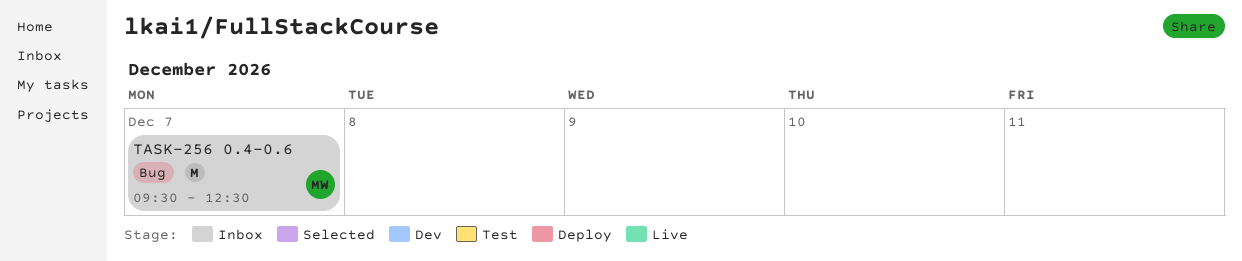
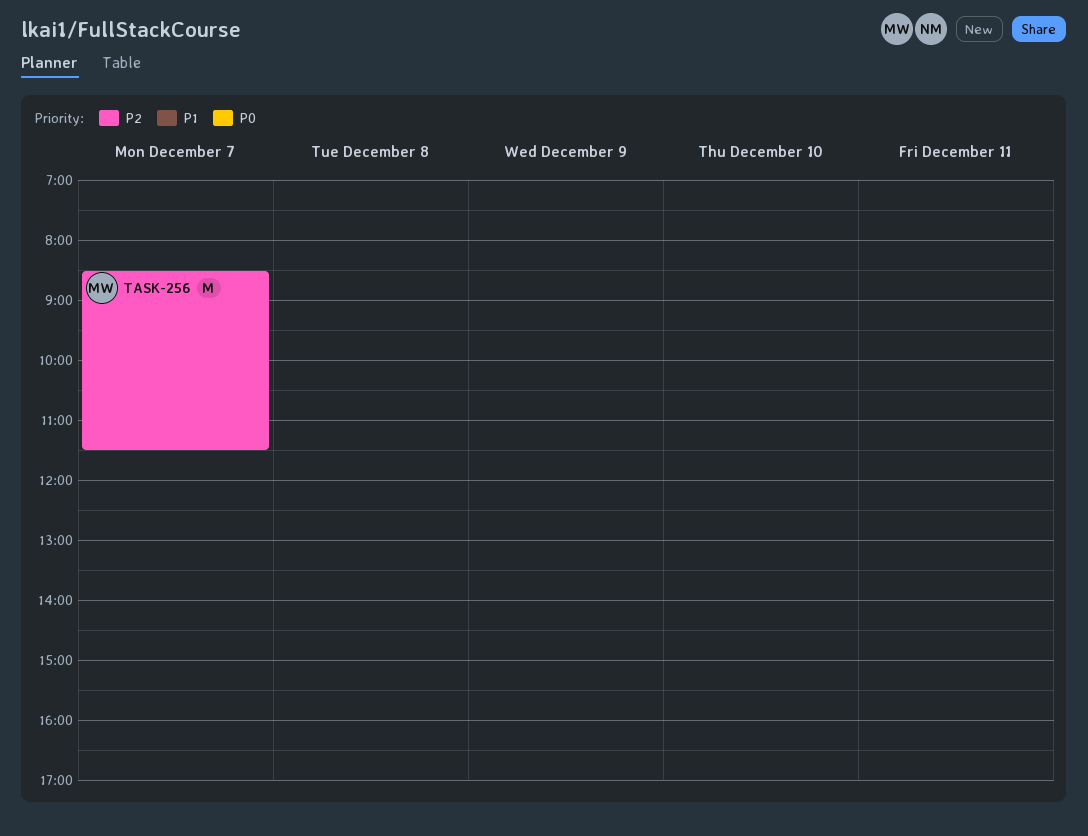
TASK-256, begins: 09:30 -> 08:30
TASK-256, ends: 12:30 -> 11:30

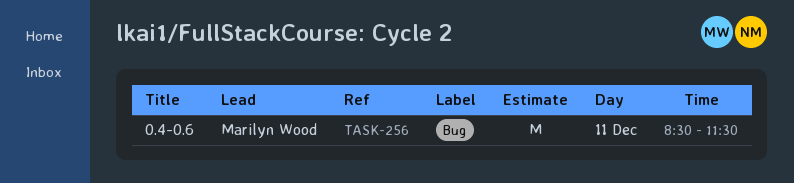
TASK-256, day: Dec 7 -> Dec 11

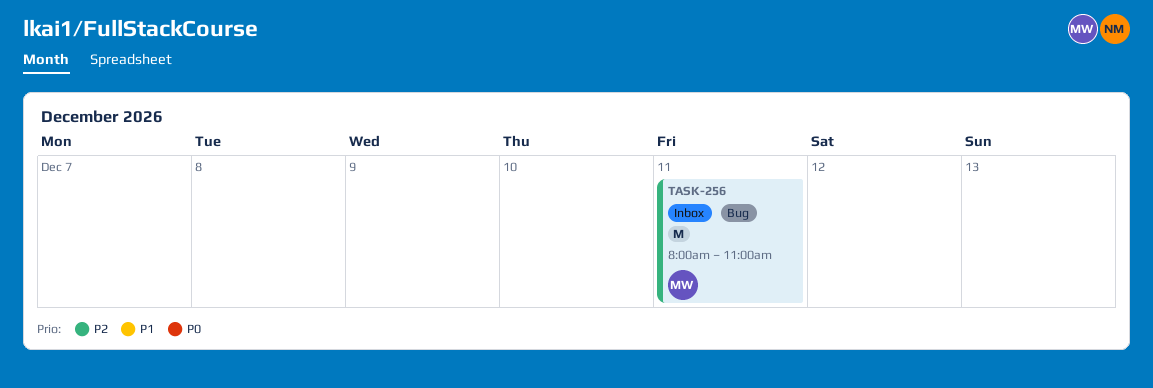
TASK-256, begins: 08:30 -> 08:00
TASK-256, ends: 11:30 -> 11:00

